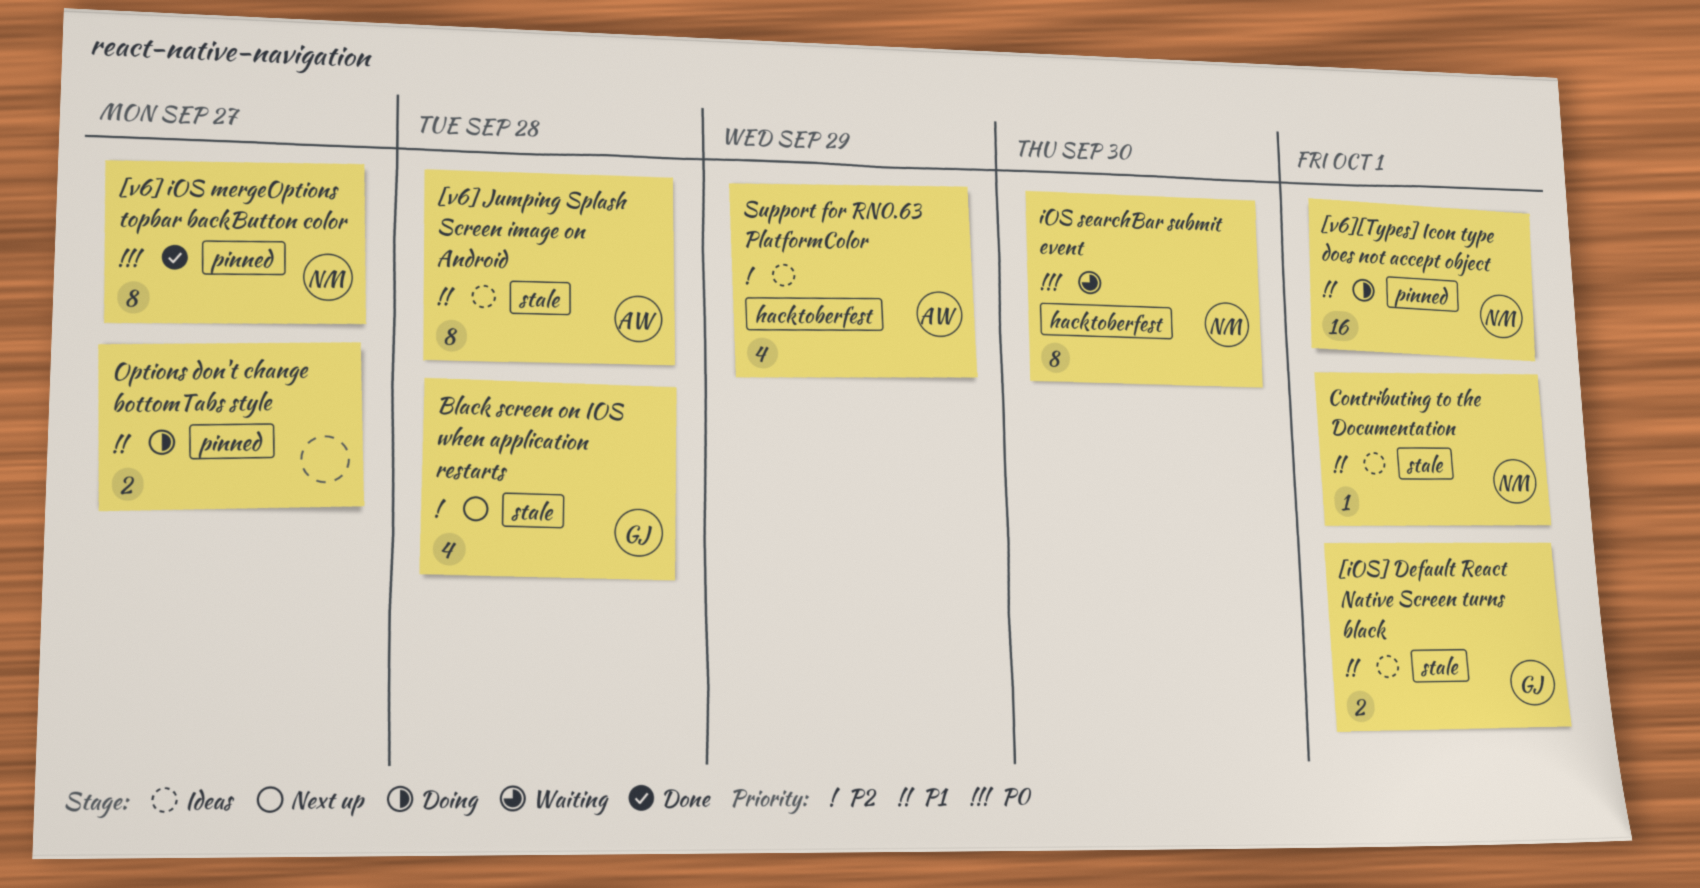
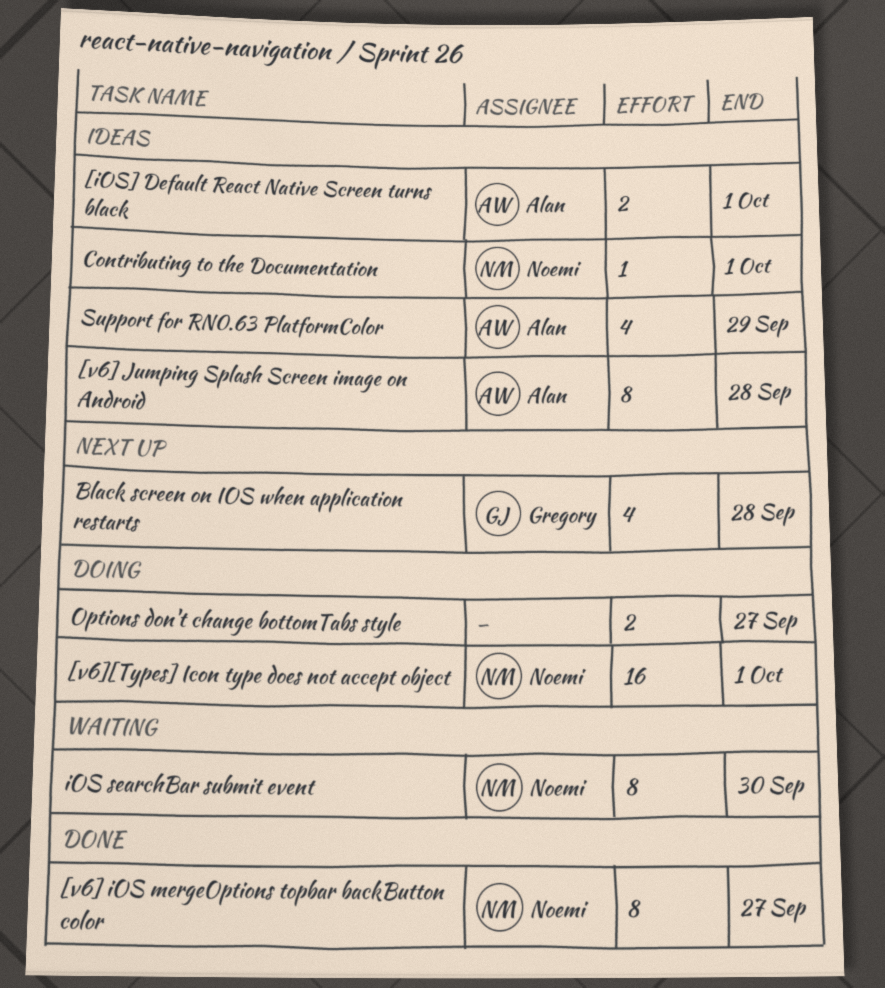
[iOS] Default React Native Screen turns black, owner: Gregory -> Alan

